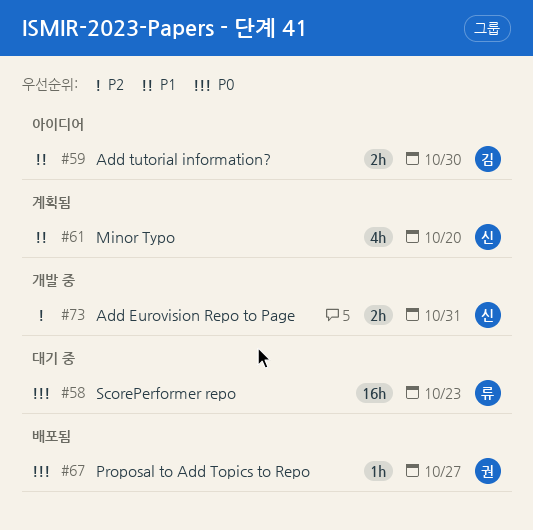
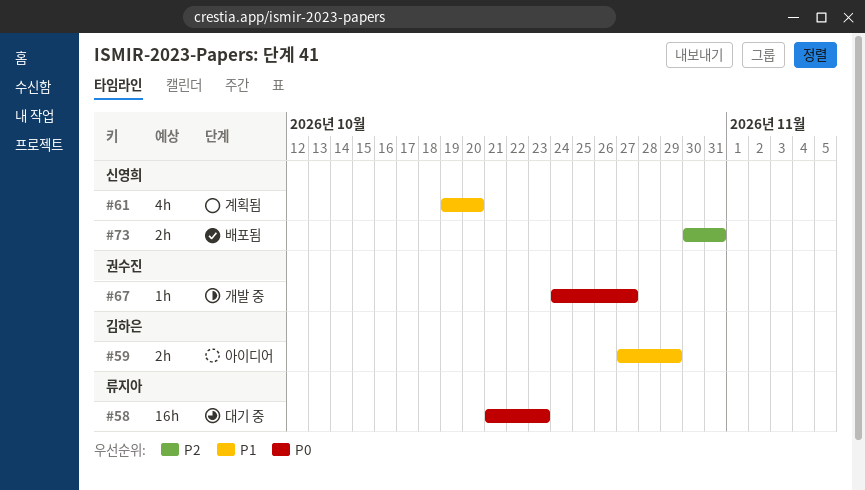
#59, due: Oct 30 -> Oct 29
#67, status: 배포됨 -> 개발 중
#73, status: 개발 중 -> 배포됨

